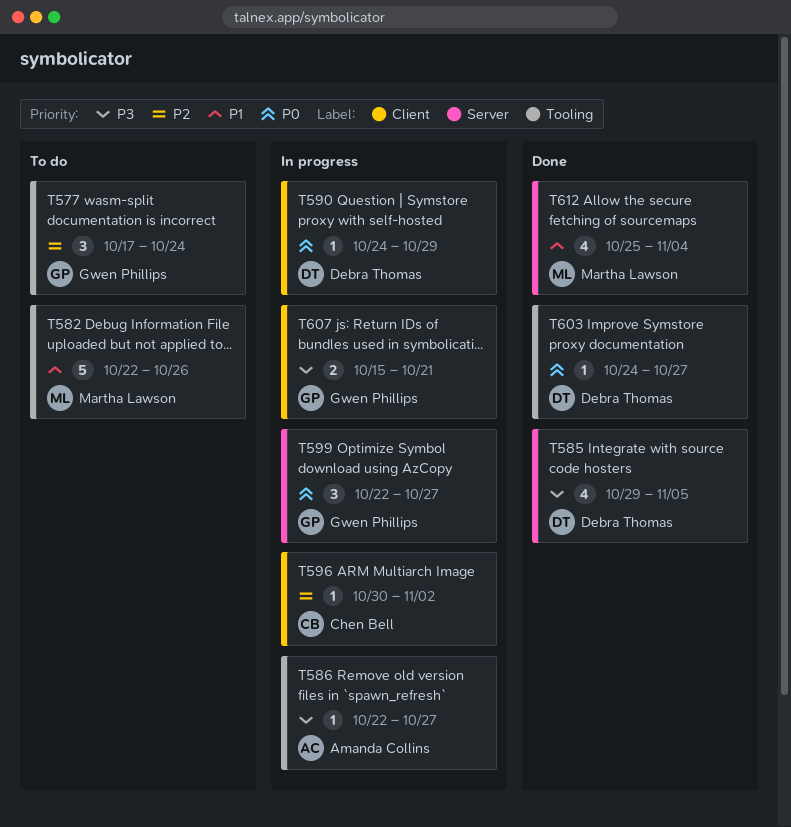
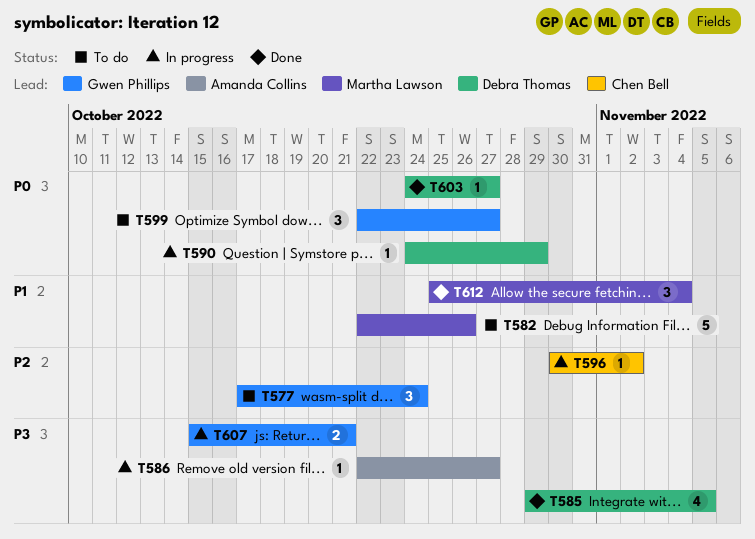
T599, status: In progress -> To do
T612, estimate: 4 -> 3

